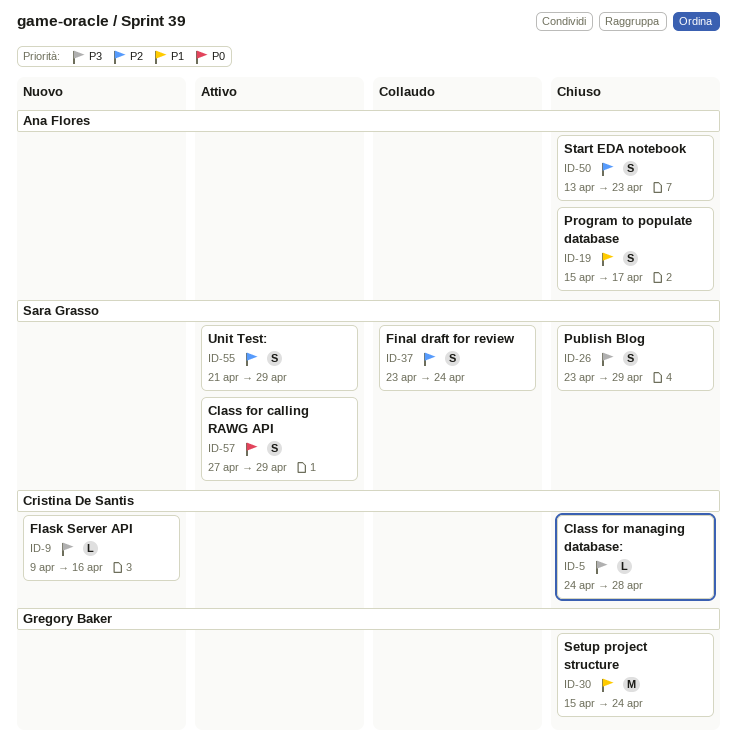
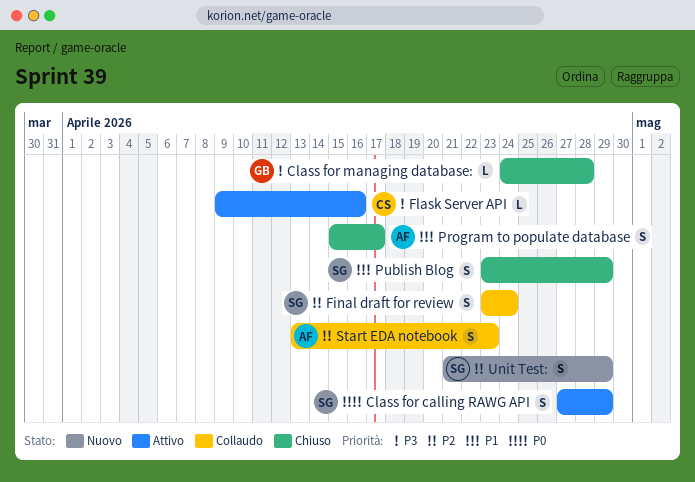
Class for managing database:, owner: Cristina De Santis -> Gregory Baker
Flask Server API, status: Nuovo -> Attivo
Publish Blog, priority: P3 -> P1
Setup project structure: present -> none
Start EDA notebook, status: Chiuso -> Collaudo
Unit Test:, status: Attivo -> Nuovo

